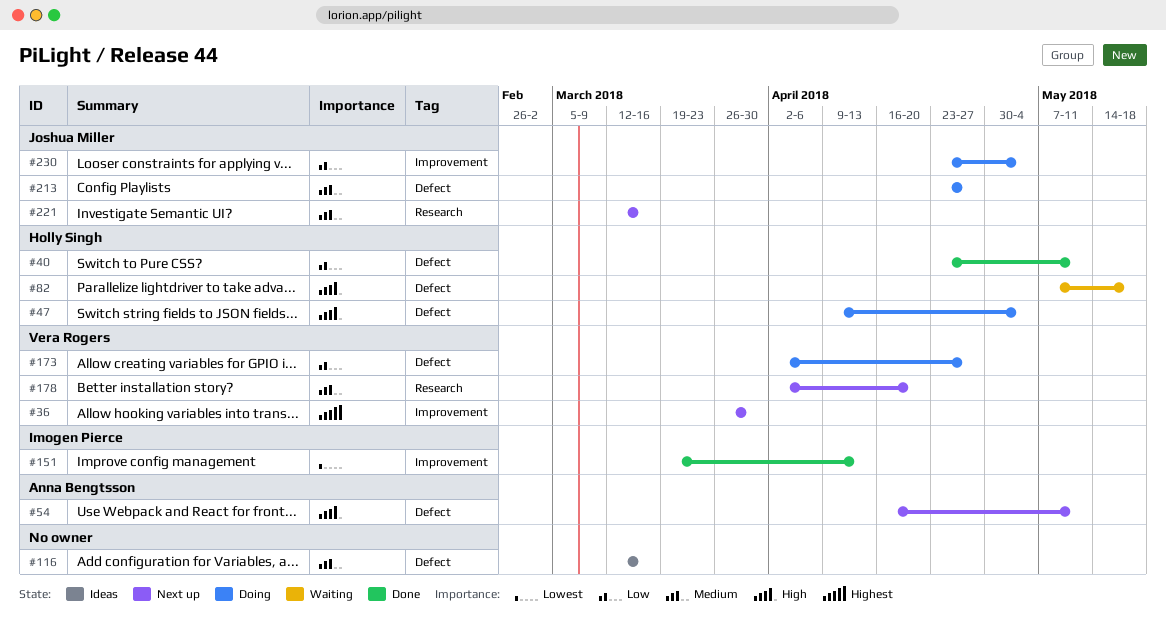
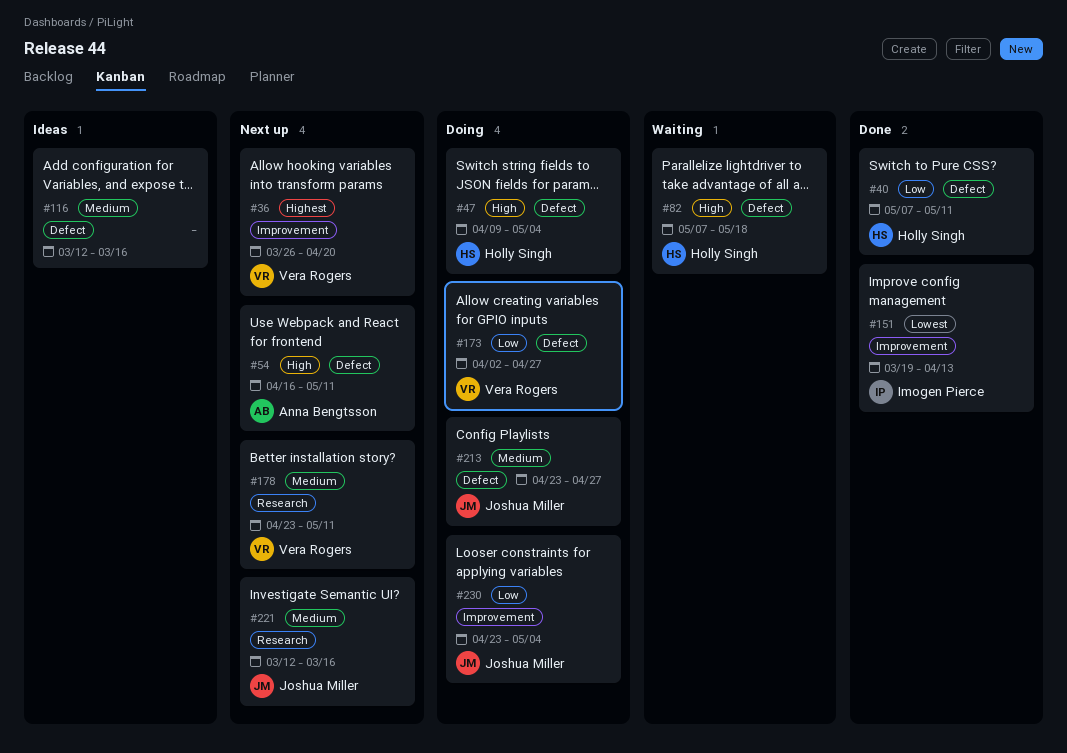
#36, due: Mar 30 -> Apr 20
#40, start: Apr 23 -> May 7
#178, start: Apr 2 -> Apr 23
#178, due: Apr 20 -> May 11

